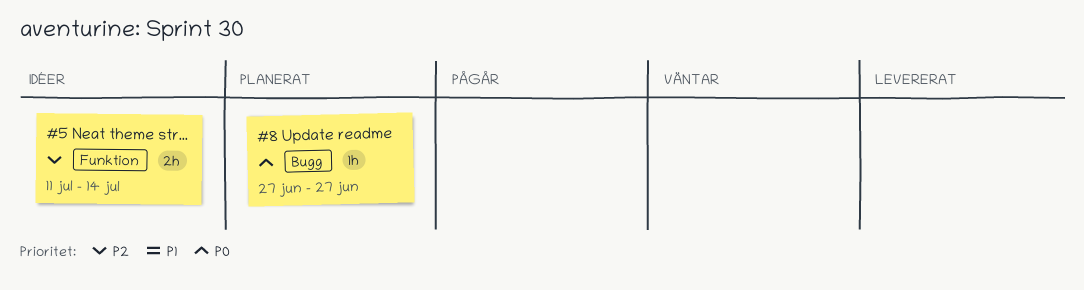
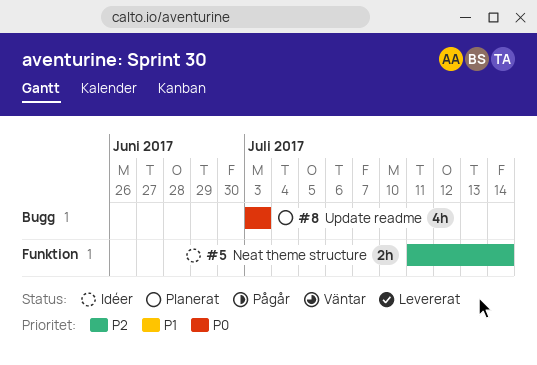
#8, estimate: 1h -> 4h
#8, start: Jun 27 -> Jul 3
#8, due: Jun 27 -> Jul 3

